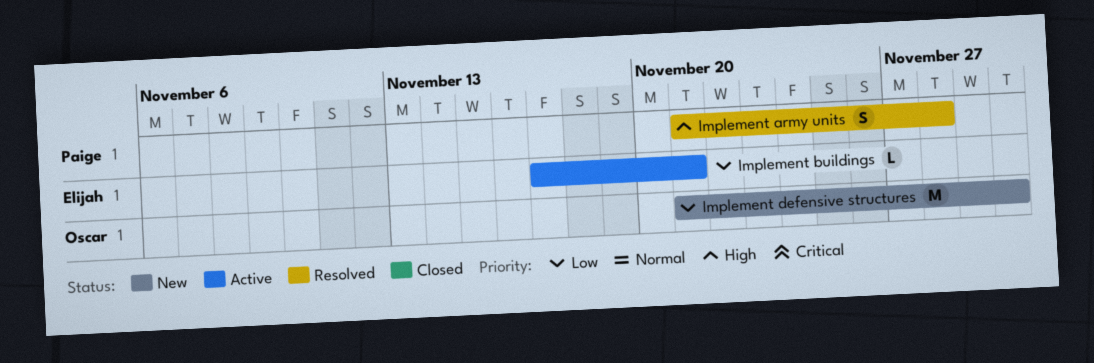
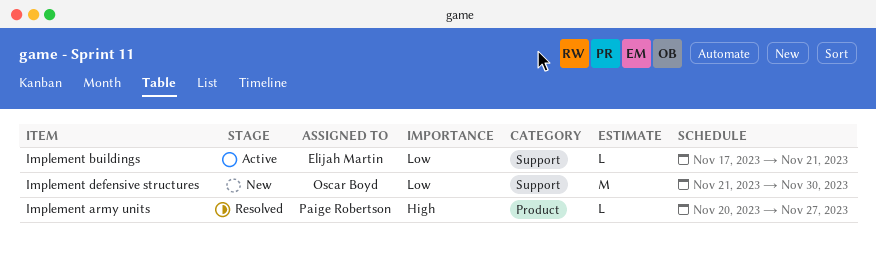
Implement army units, estimate: S -> L
Implement army units, start: Nov 21 -> Nov 20
Implement army units, due: Nov 28 -> Nov 27

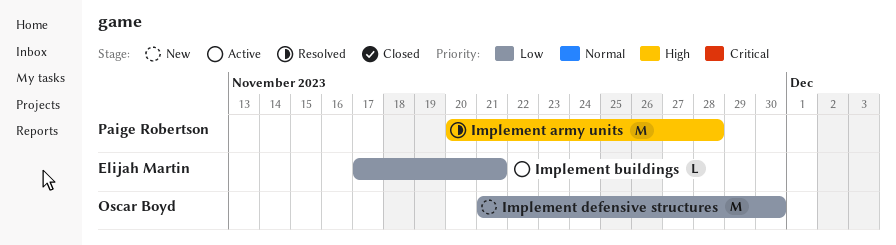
Implement army units, estimate: L -> M
Implement army units, due: Nov 27 -> Nov 28

